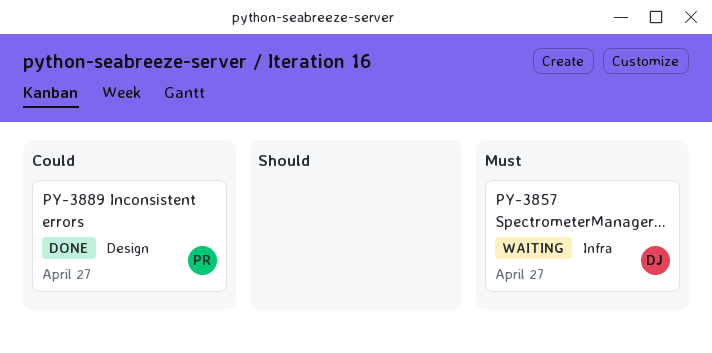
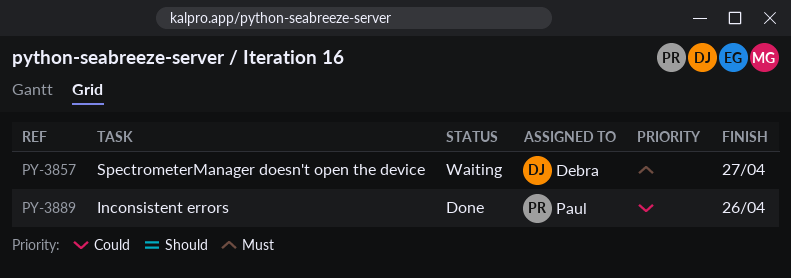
PY-3889, due: Apr 27 -> Apr 26

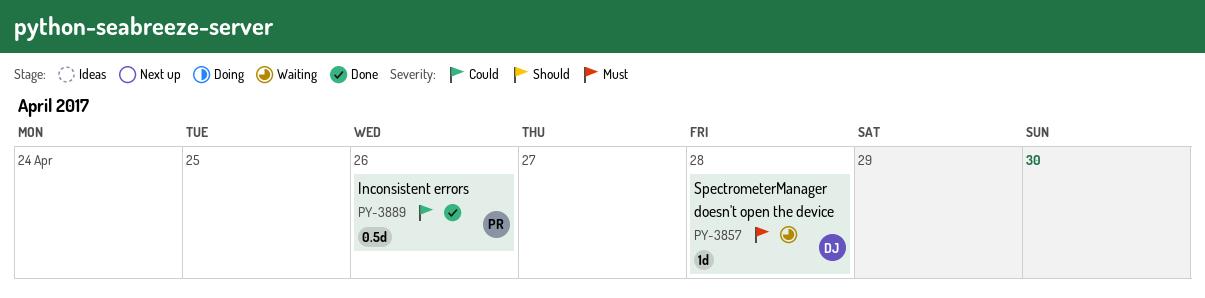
PY-3857, due: Apr 27 -> Apr 28

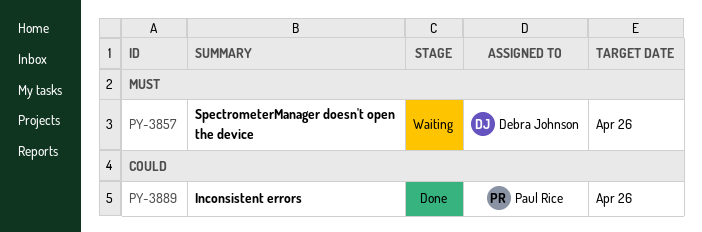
PY-3857, due: Apr 28 -> Apr 26

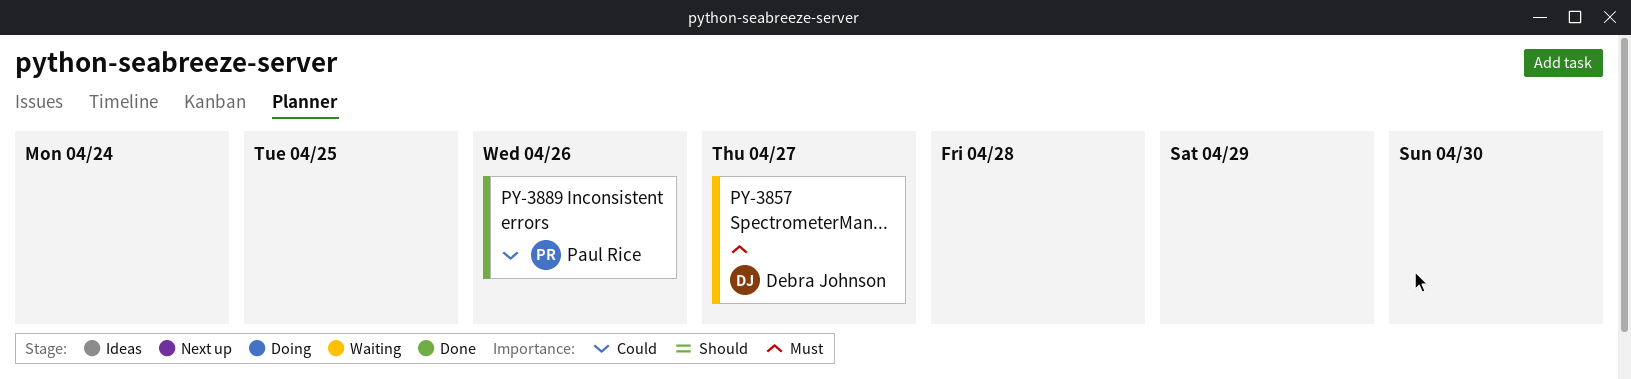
PY-3857, due: Apr 26 -> Apr 27

